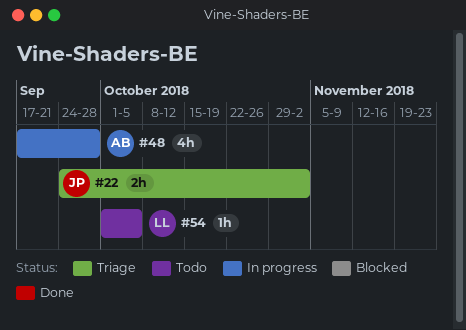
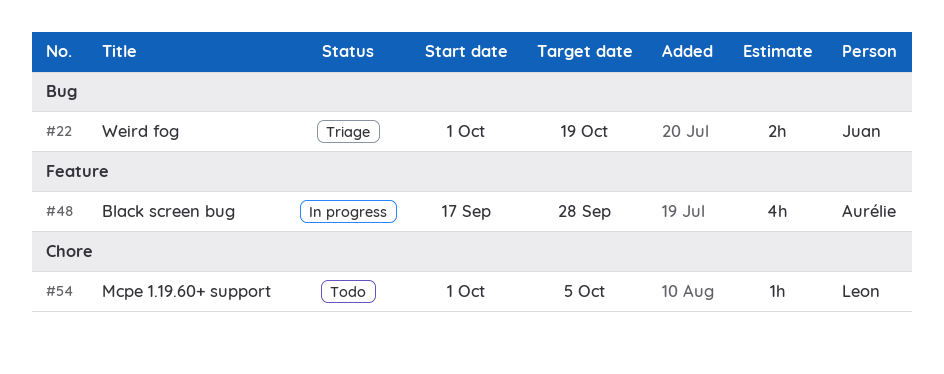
#22, start: Sep 24 -> Oct 1
#22, due: Nov 2 -> Oct 19

